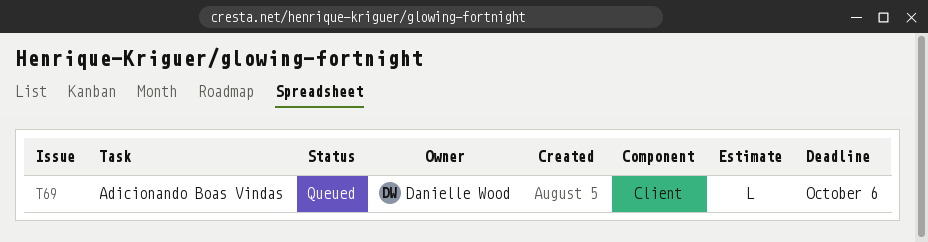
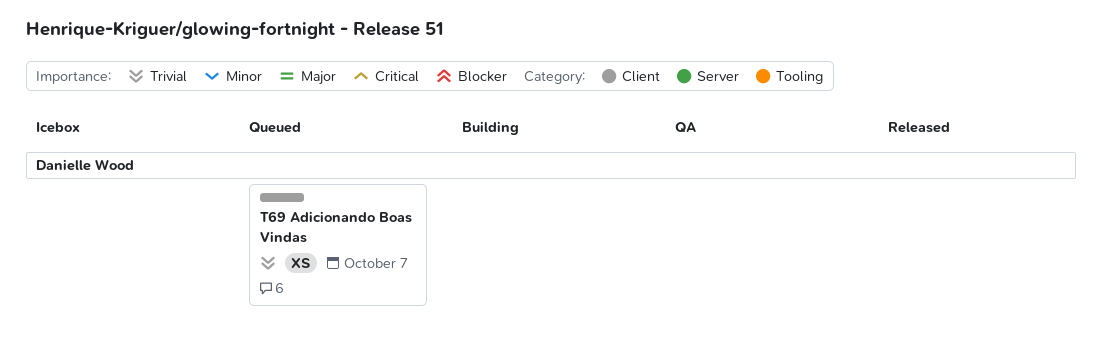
T69, estimate: L -> XS
T69, due: Oct 6 -> Oct 7

